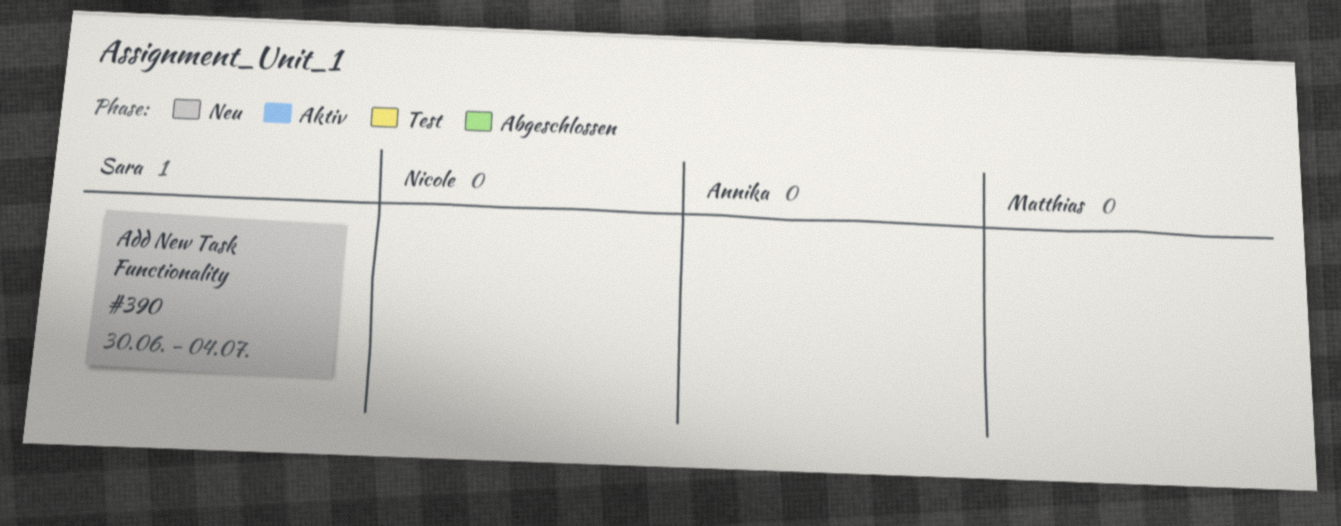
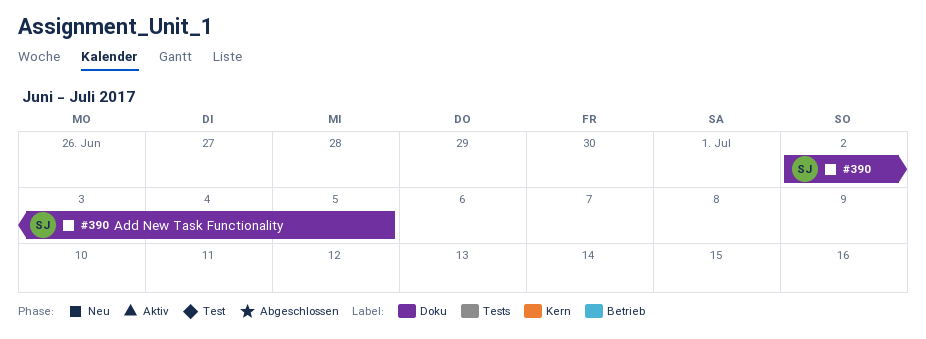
#390, start: Jun 30 -> Jul 2
#390, due: Jul 4 -> Jul 5

